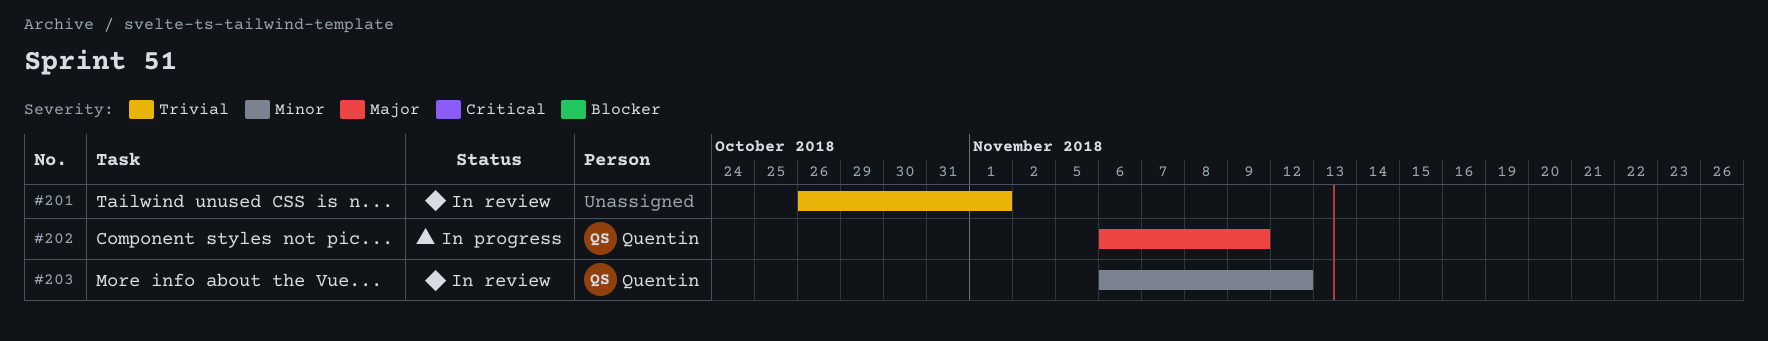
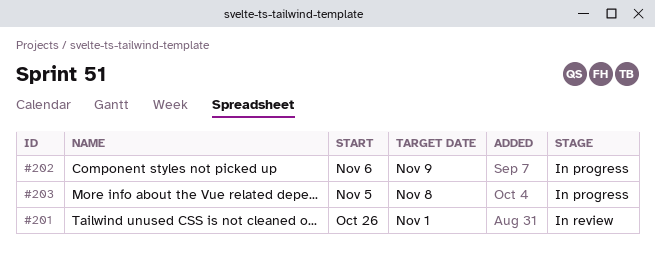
#203, status: In review -> In progress
#203, start: Nov 6 -> Nov 5
#203, due: Nov 12 -> Nov 8

